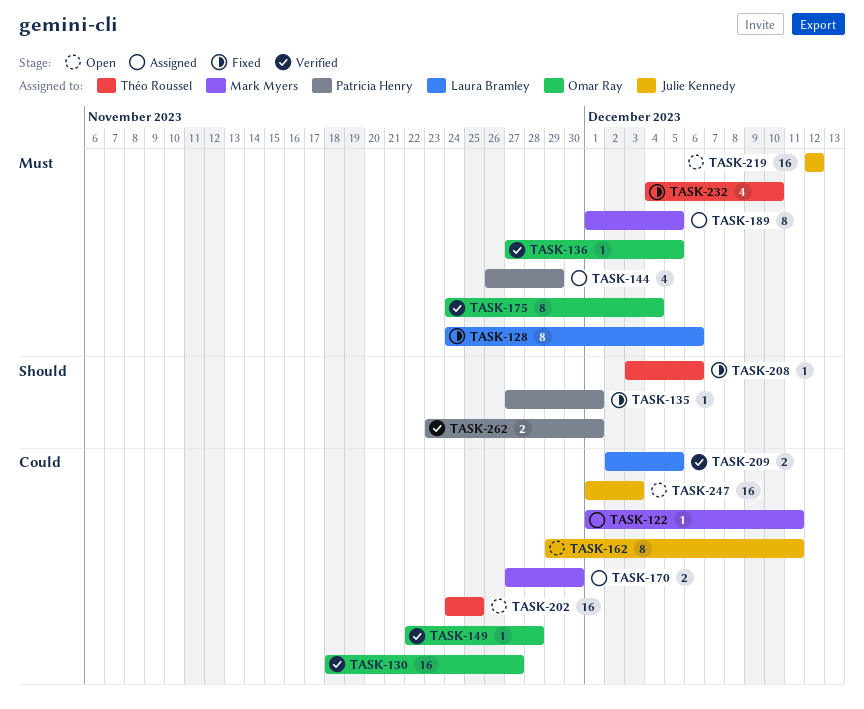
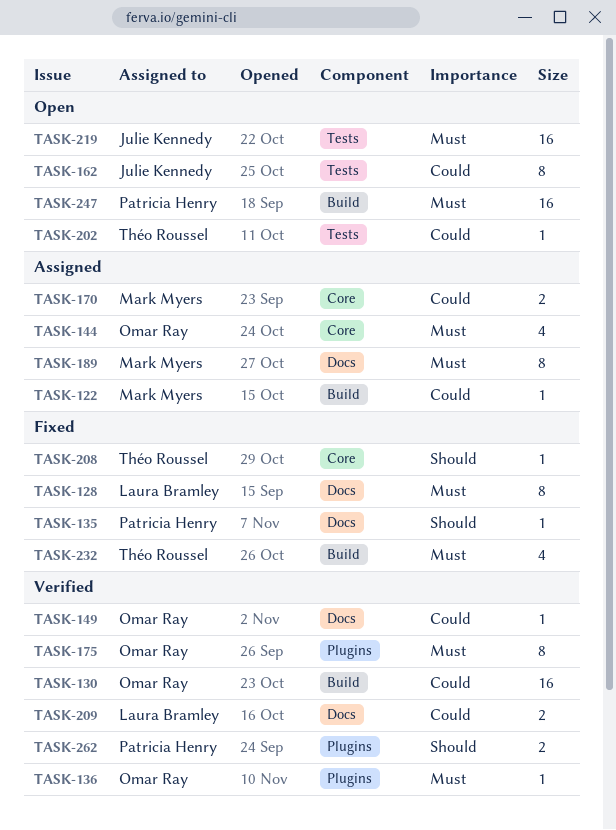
TASK-144, owner: Patricia Henry -> Omar Ray
TASK-202, estimate: 16 -> 1
TASK-247, owner: Julie Kennedy -> Patricia Henry
TASK-247, priority: Could -> Must

